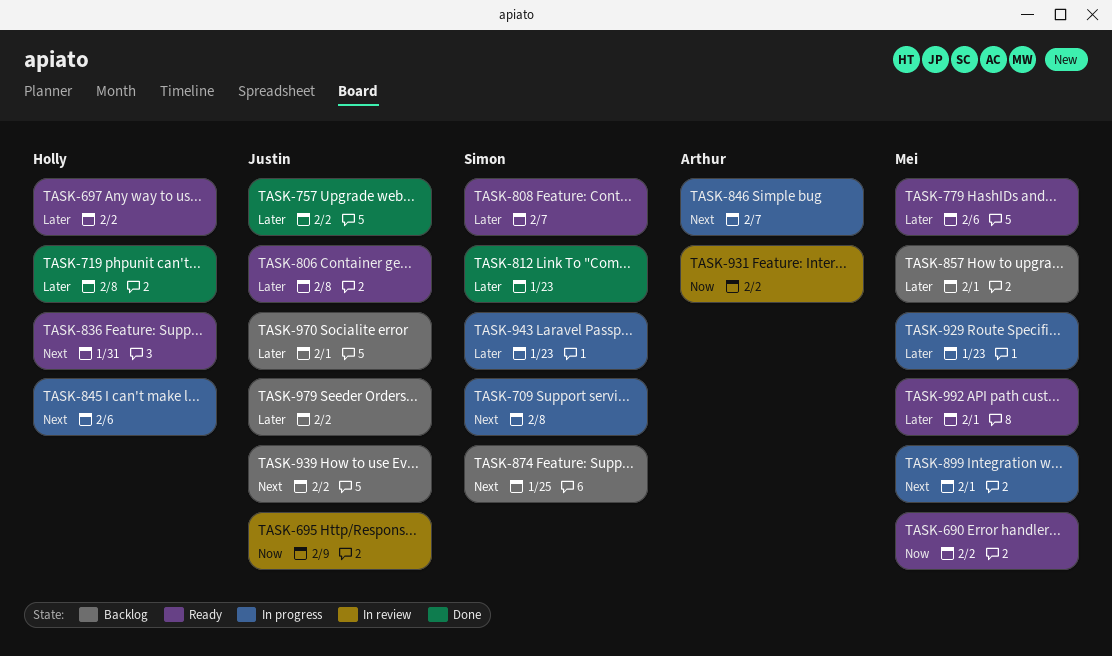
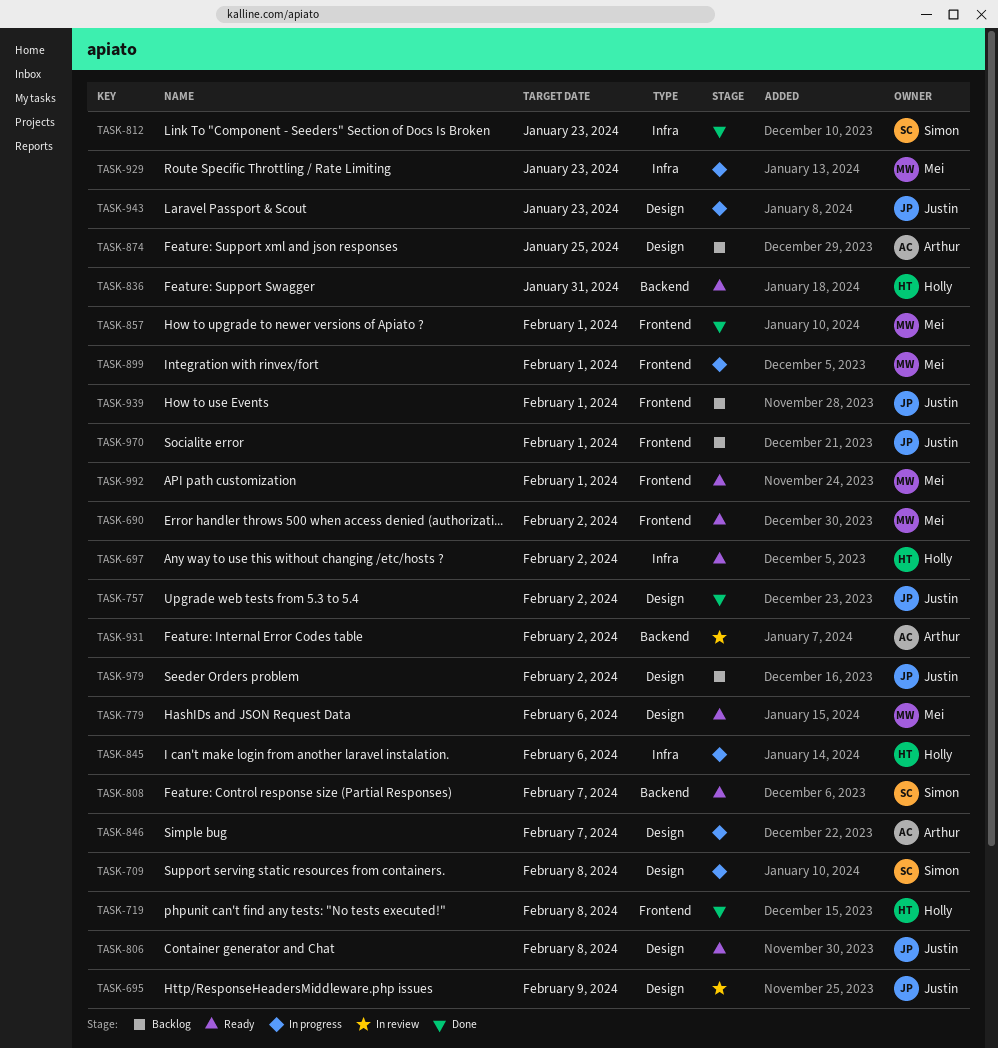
TASK-857, status: Backlog -> Done
TASK-874, owner: Simon -> Arthur
TASK-939, due: Feb 2 -> Feb 1
TASK-943, owner: Simon -> Justin

